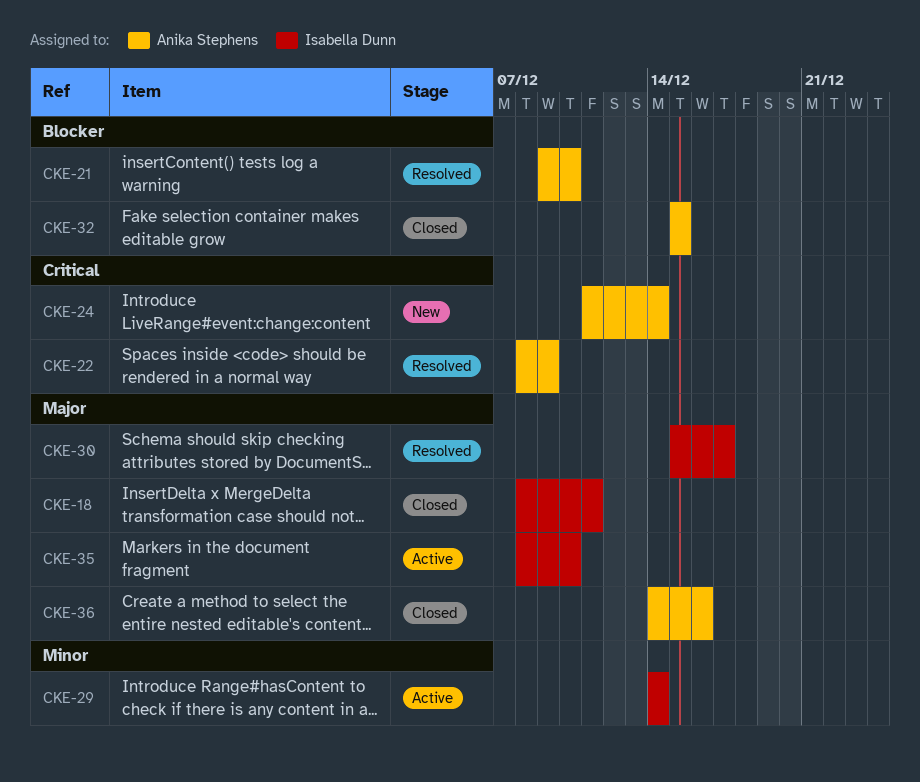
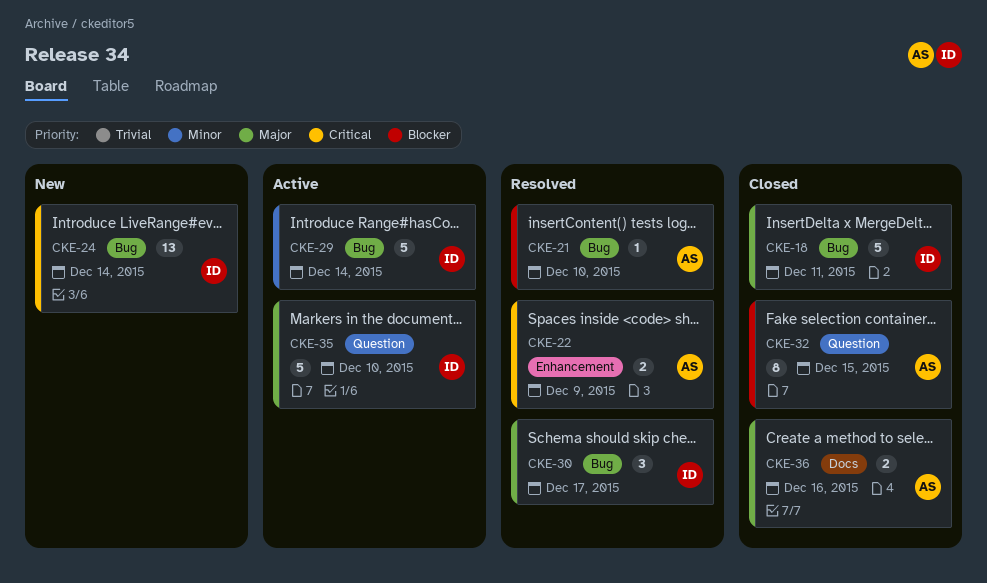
CKE-24, owner: Anika Stephens -> Isabella Dunn

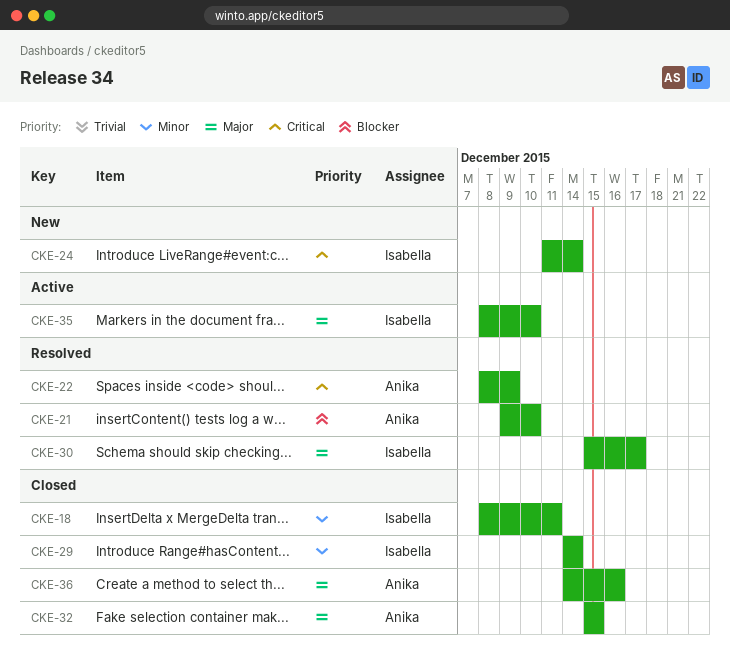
CKE-18, priority: Major -> Minor
CKE-29, status: Active -> Closed
CKE-32, priority: Blocker -> Major

